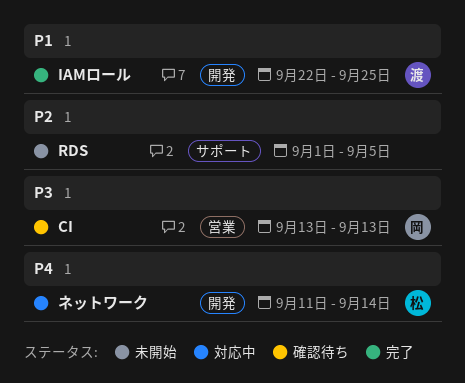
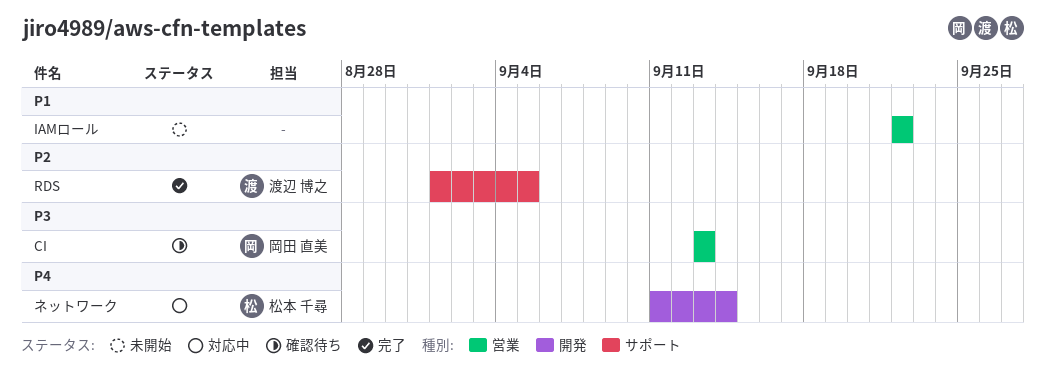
IAMロール, status: 完了 -> 未開始
IAMロール, owner: 渡辺 博之 -> none
IAMロール, label: 開発 -> 営業
IAMロール, due: Sep 25 -> Sep 22
RDS, status: 未開始 -> 完了
RDS, owner: none -> 渡辺 博之

